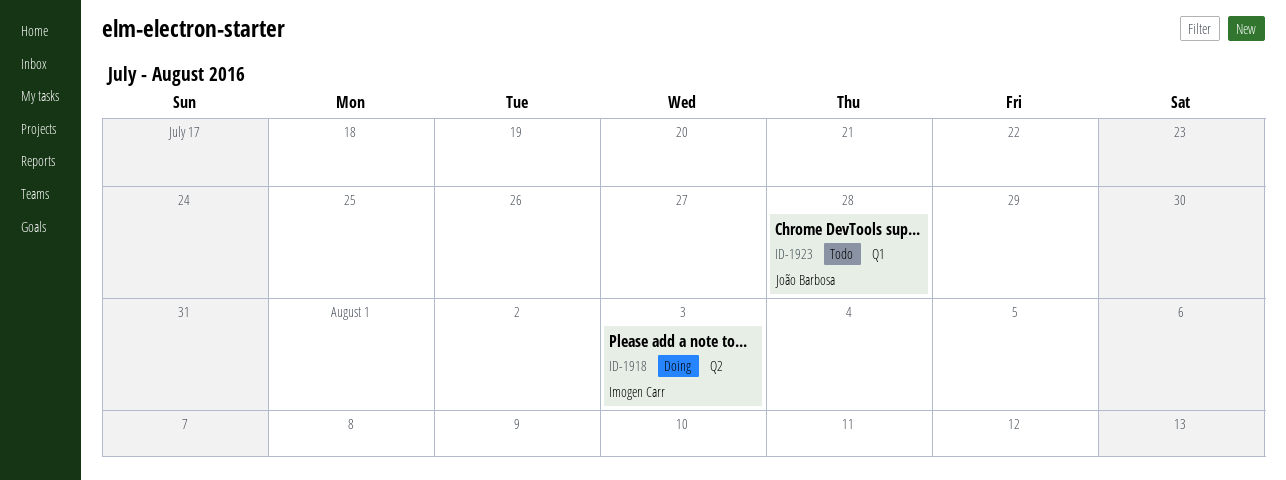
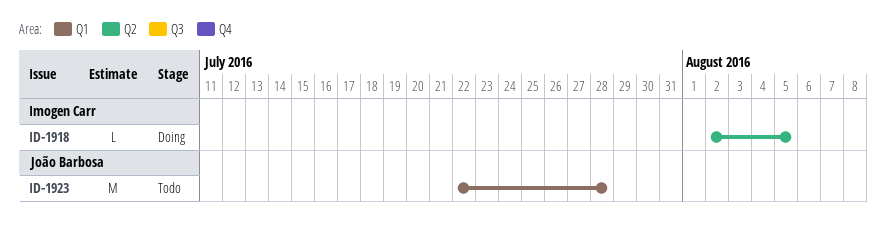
ID-1918, due: Aug 3 -> Aug 5

